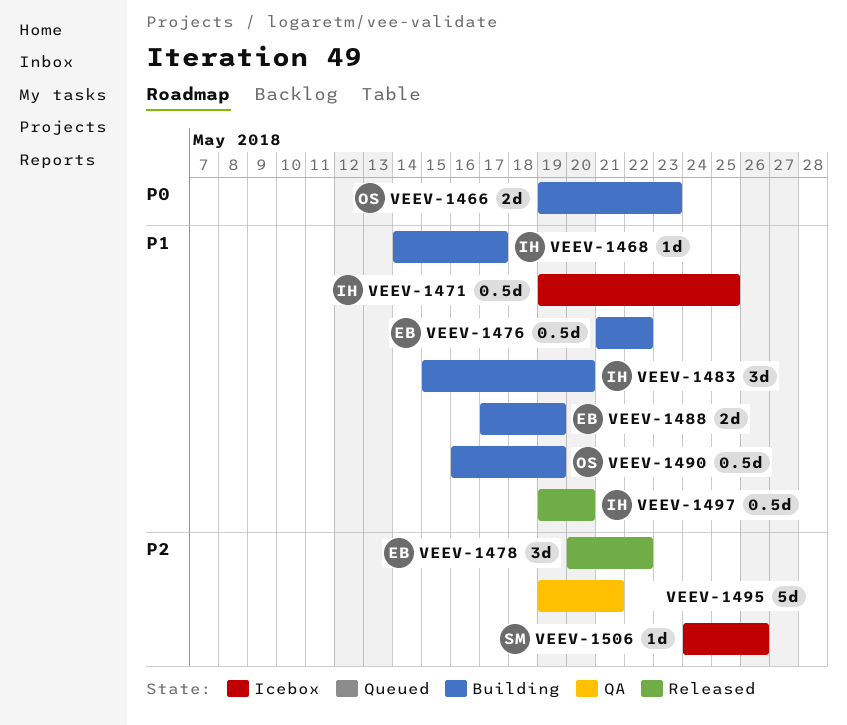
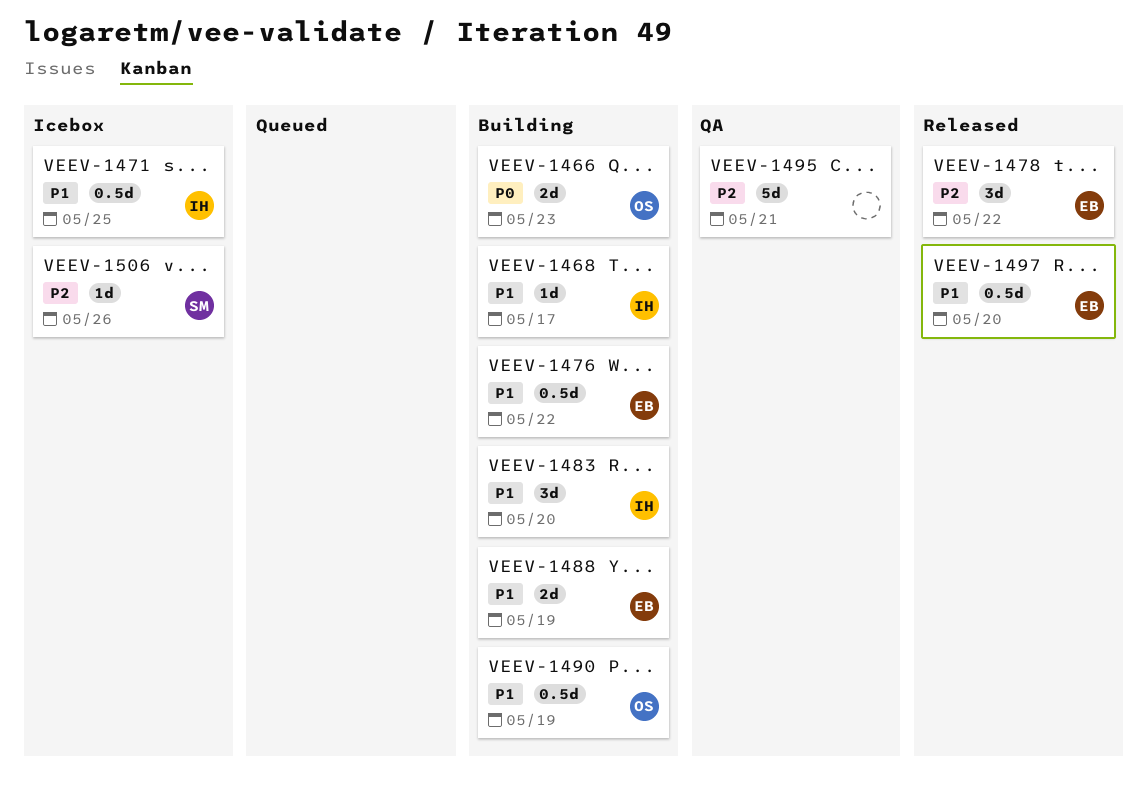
VEEV-1497, owner: IH -> EB

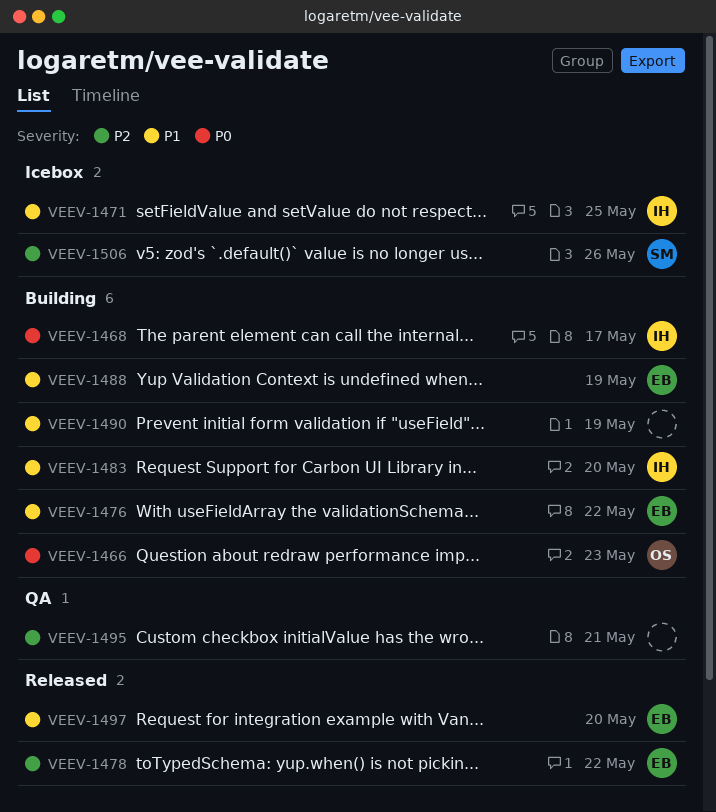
VEEV-1468, priority: P1 -> P0
VEEV-1490, owner: OS -> none

